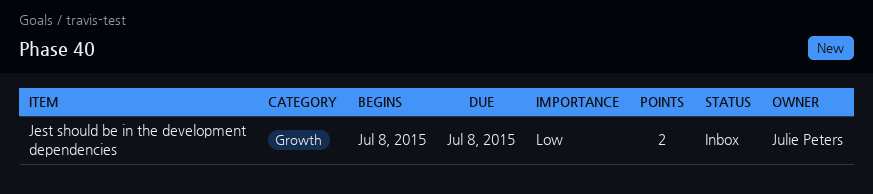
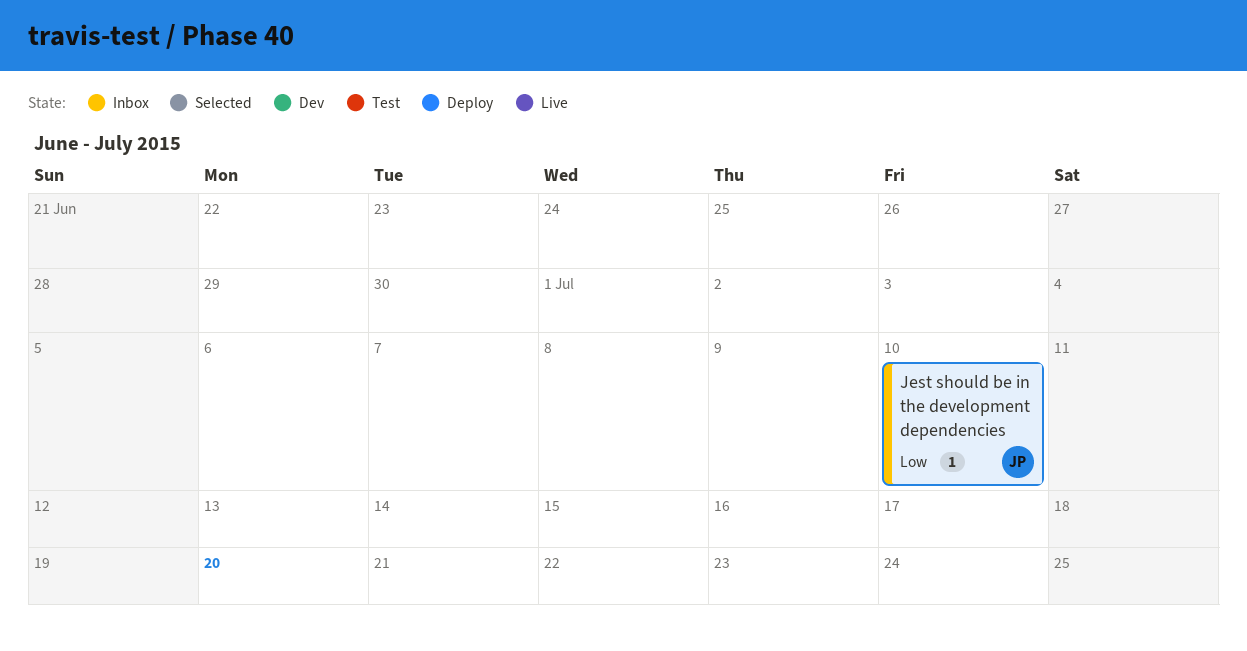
Jest should be in the development dependencies, estimate: 2 -> 1
Jest should be in the development dependencies, due: Jul 8 -> Jul 10

